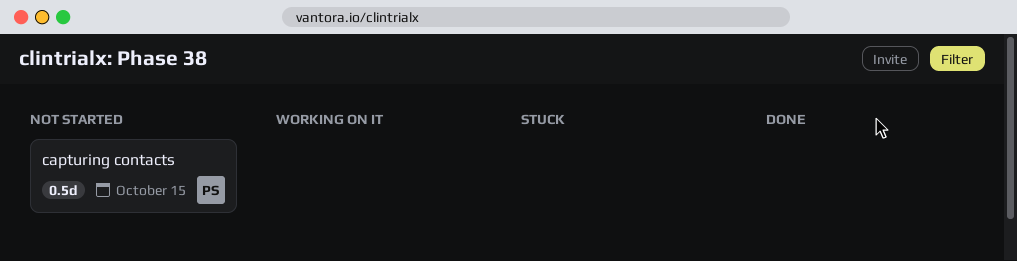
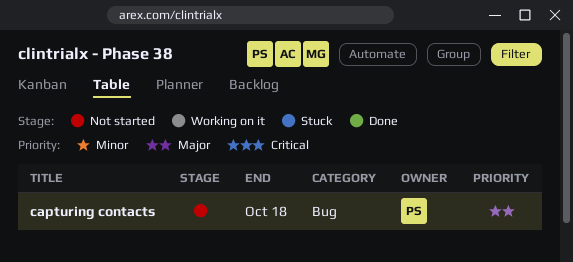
capturing contacts, due: Oct 15 -> Oct 18

